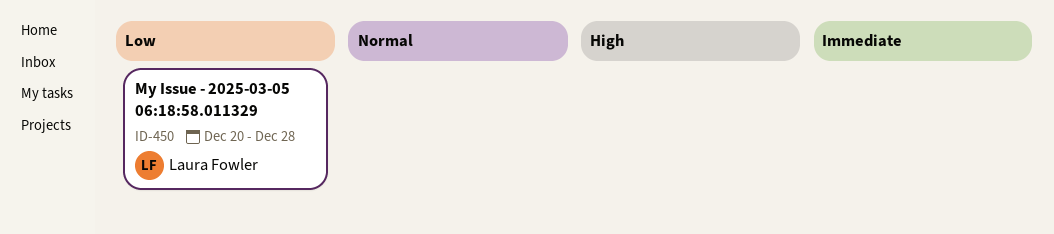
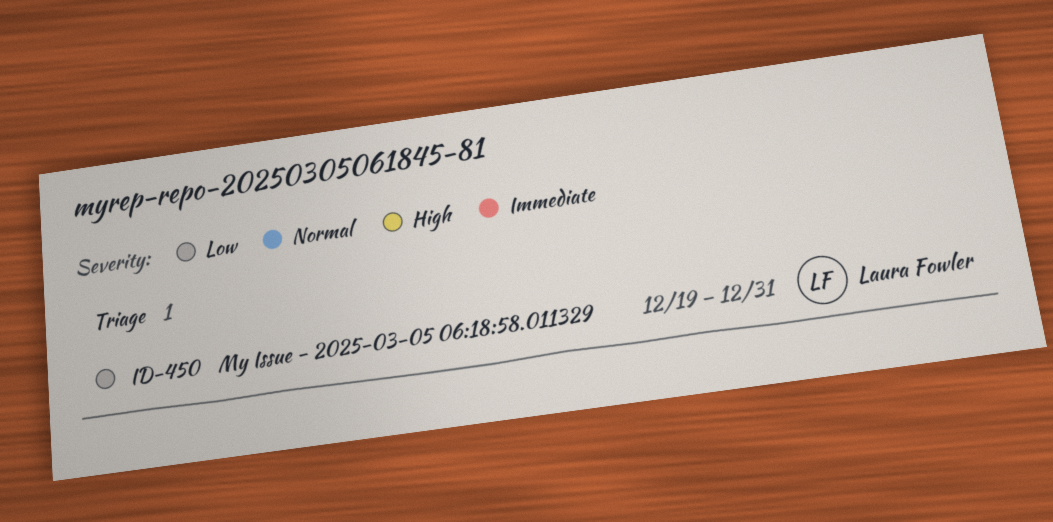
ID-450, start: Dec 20 -> Dec 19
ID-450, due: Dec 28 -> Dec 31

